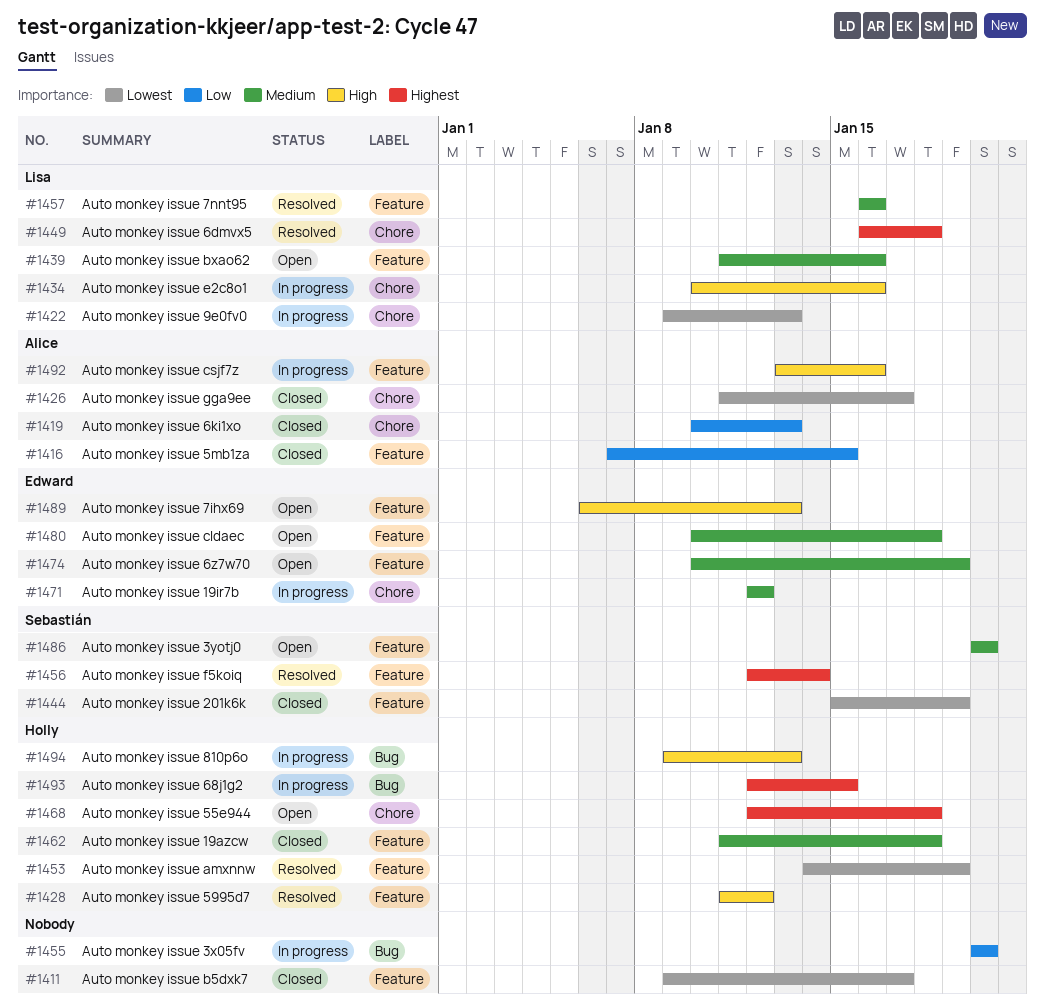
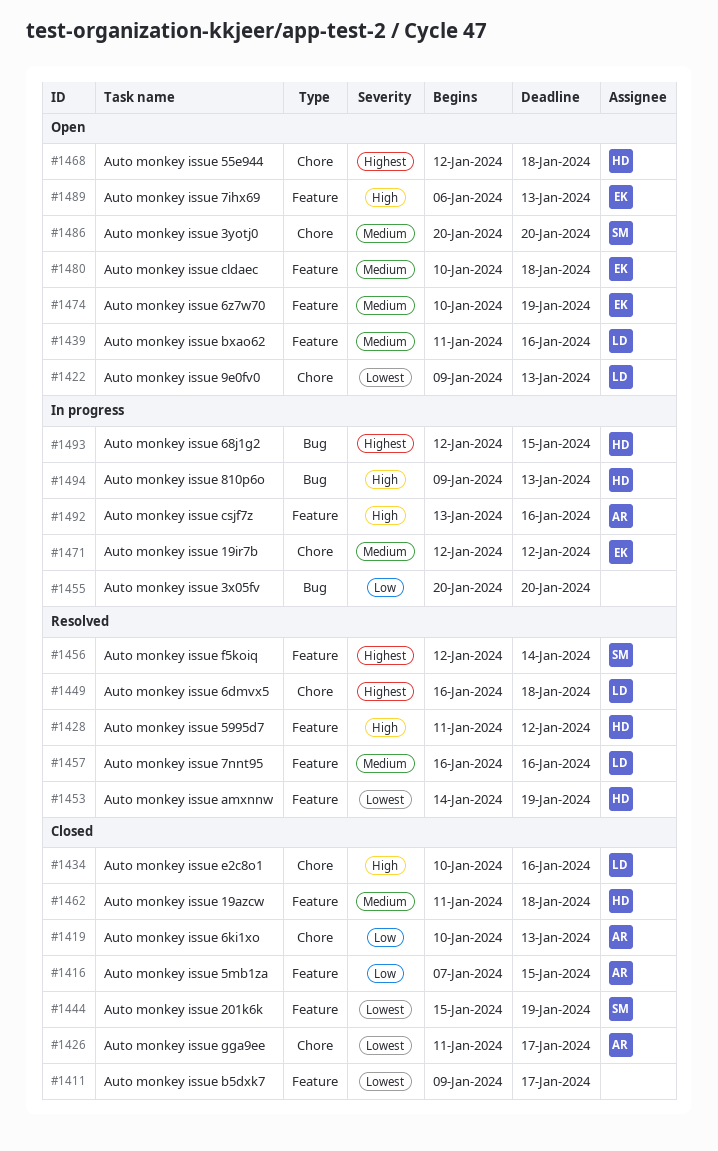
#1422, status: In progress -> Open
#1434, status: In progress -> Closed
#1486, label: Feature -> Chore

